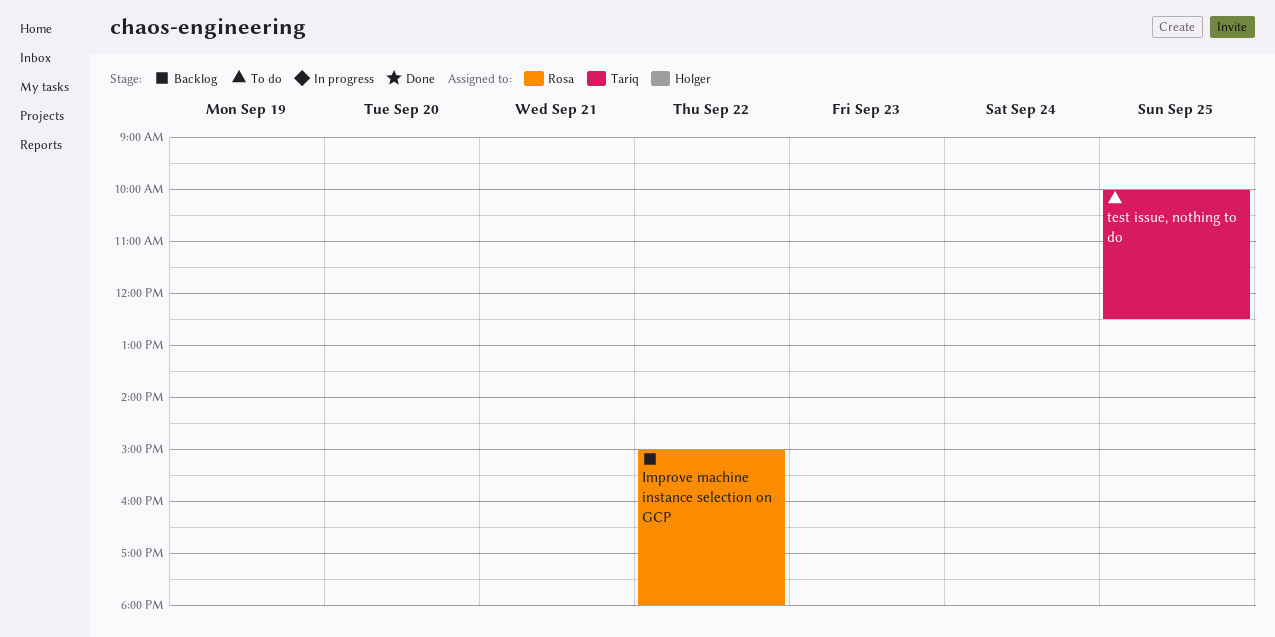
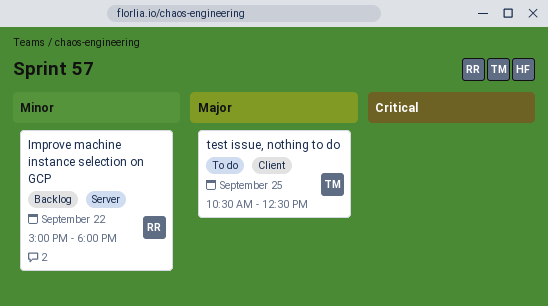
test issue, nothing to do, begins: 10:00 -> 10:30

